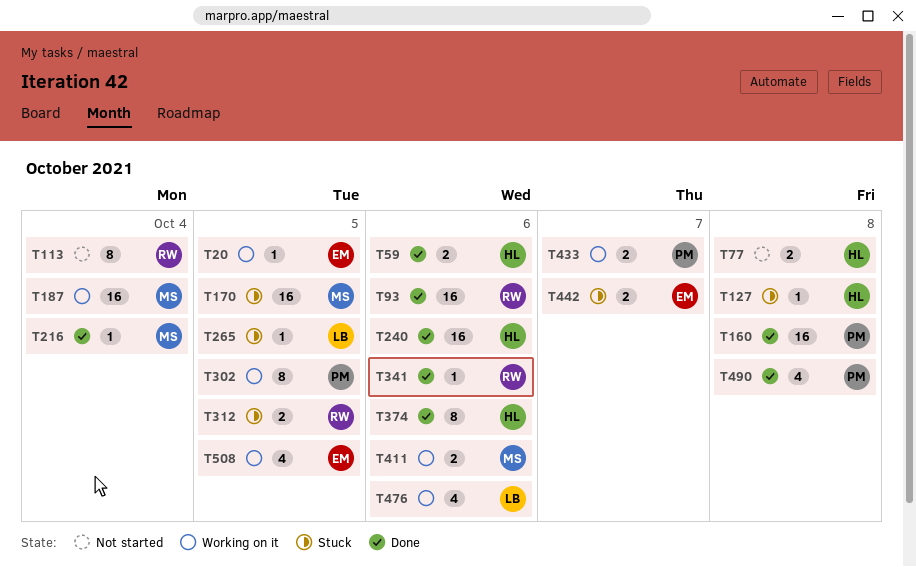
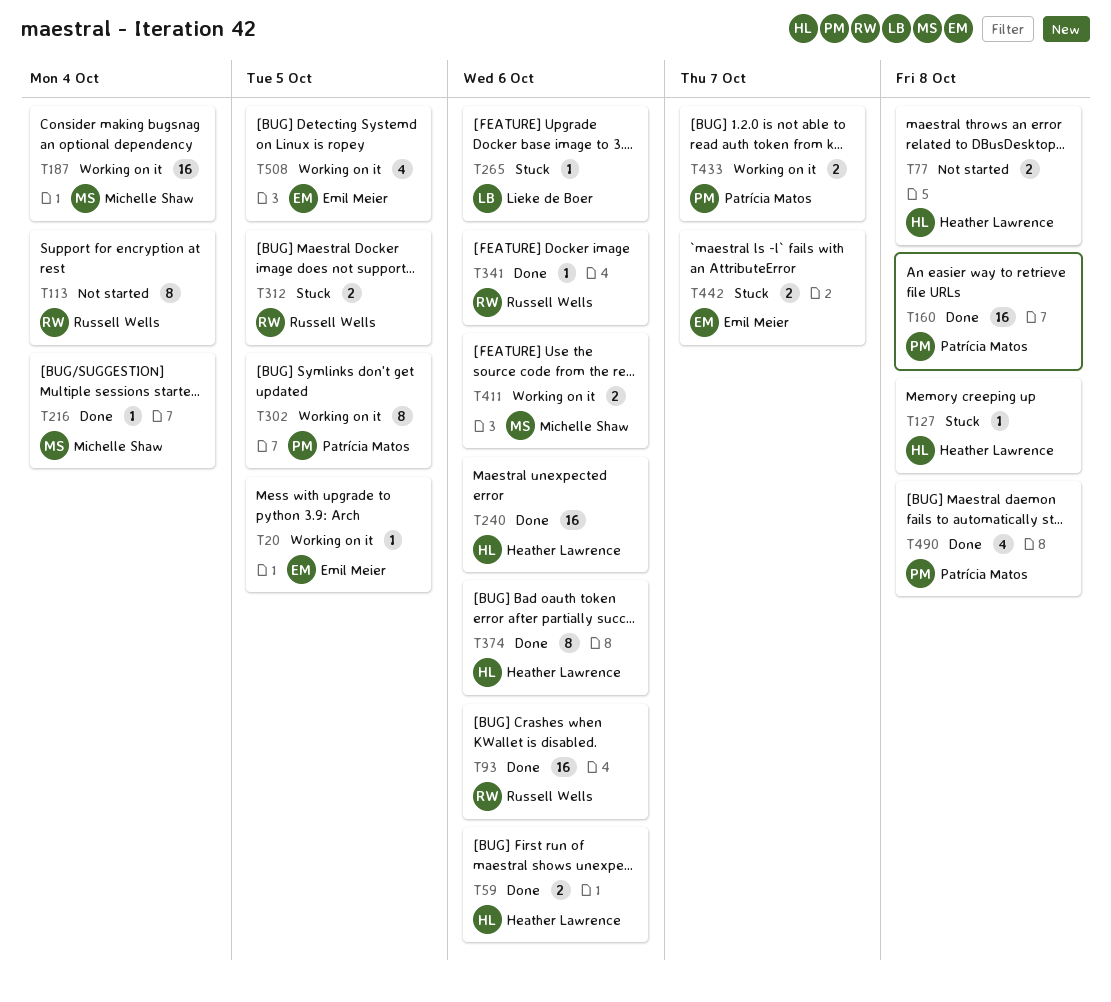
T170: present -> none
T265, due: Oct 5 -> Oct 6
T476: present -> none

